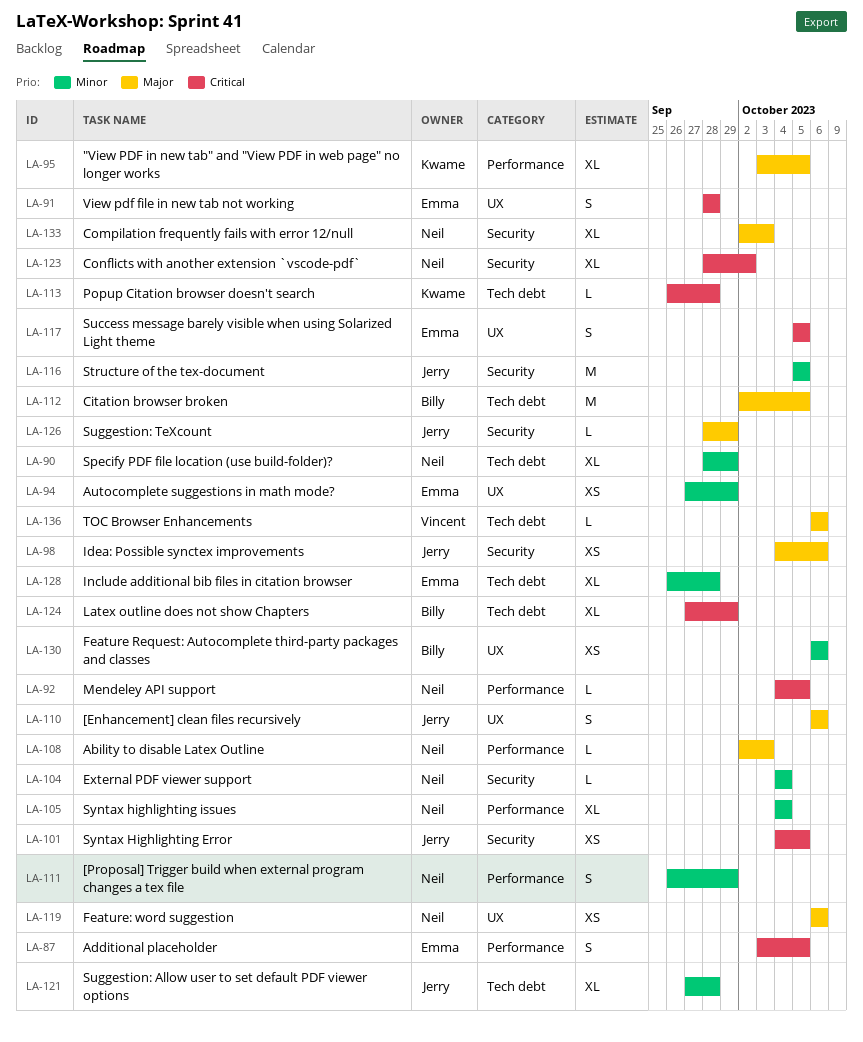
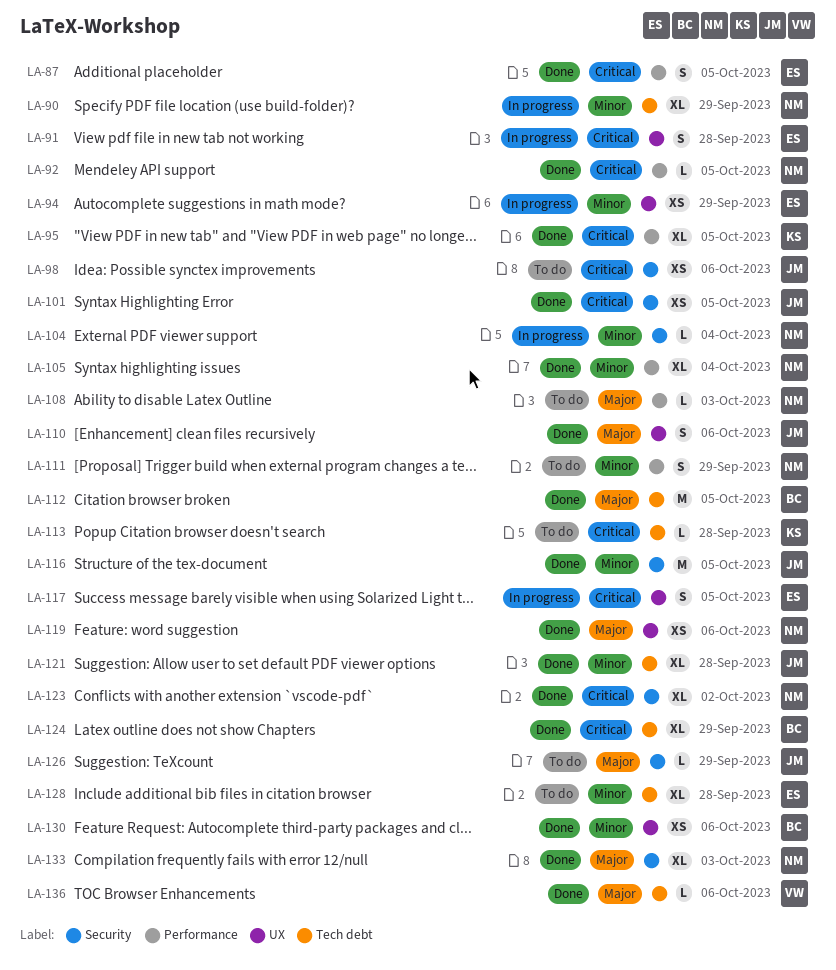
LA-95, priority: Major -> Critical
LA-98, priority: Major -> Critical

